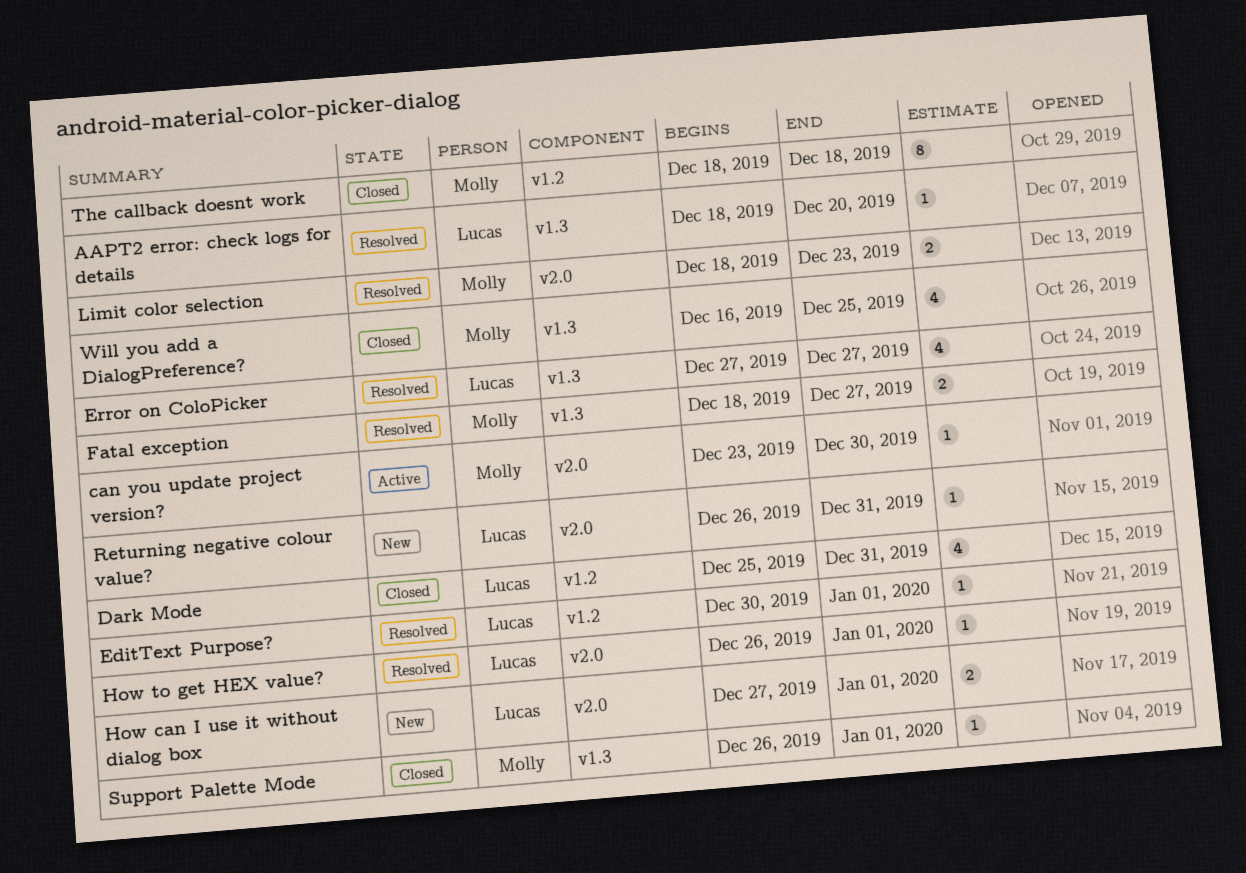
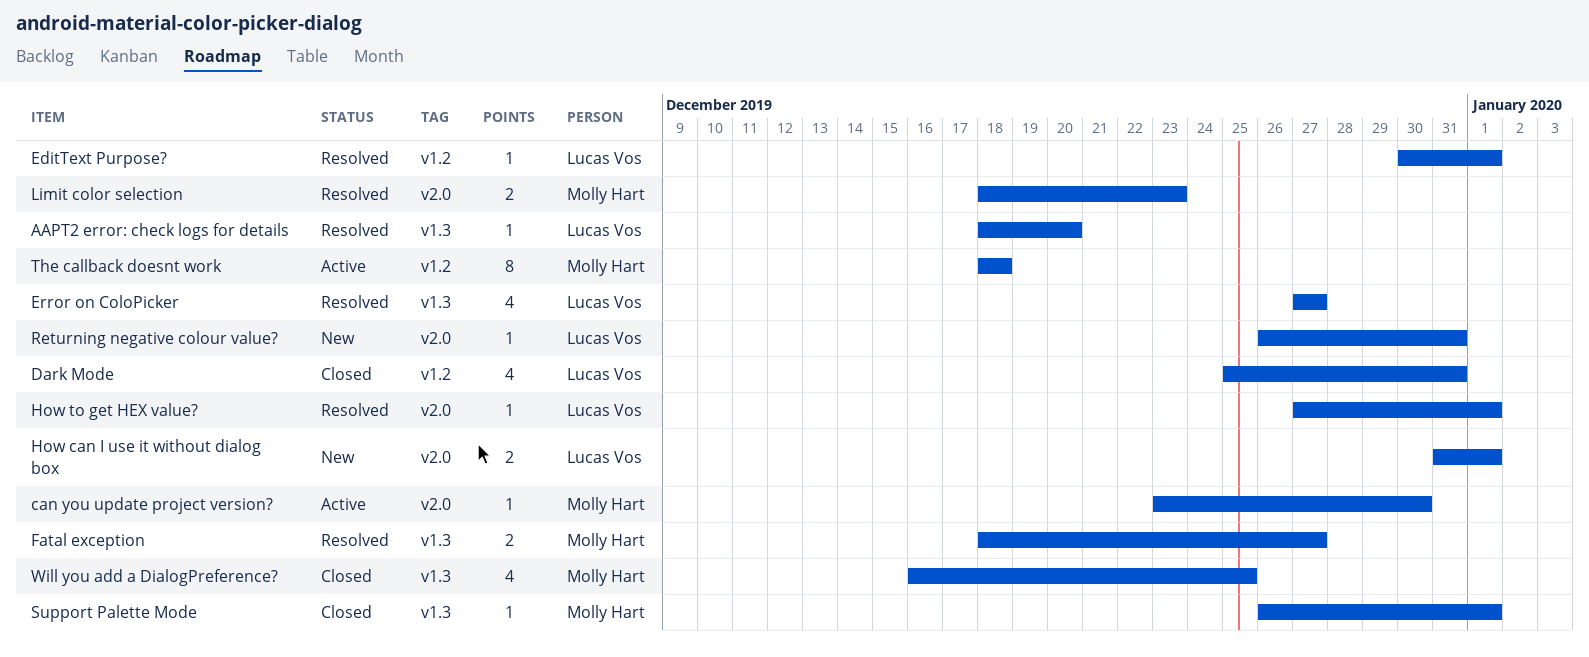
How can I use it without dialog box, start: Dec 27 -> Dec 31
How to get HEX value?, start: Dec 26 -> Dec 27
The callback doesnt work, status: Closed -> Active

